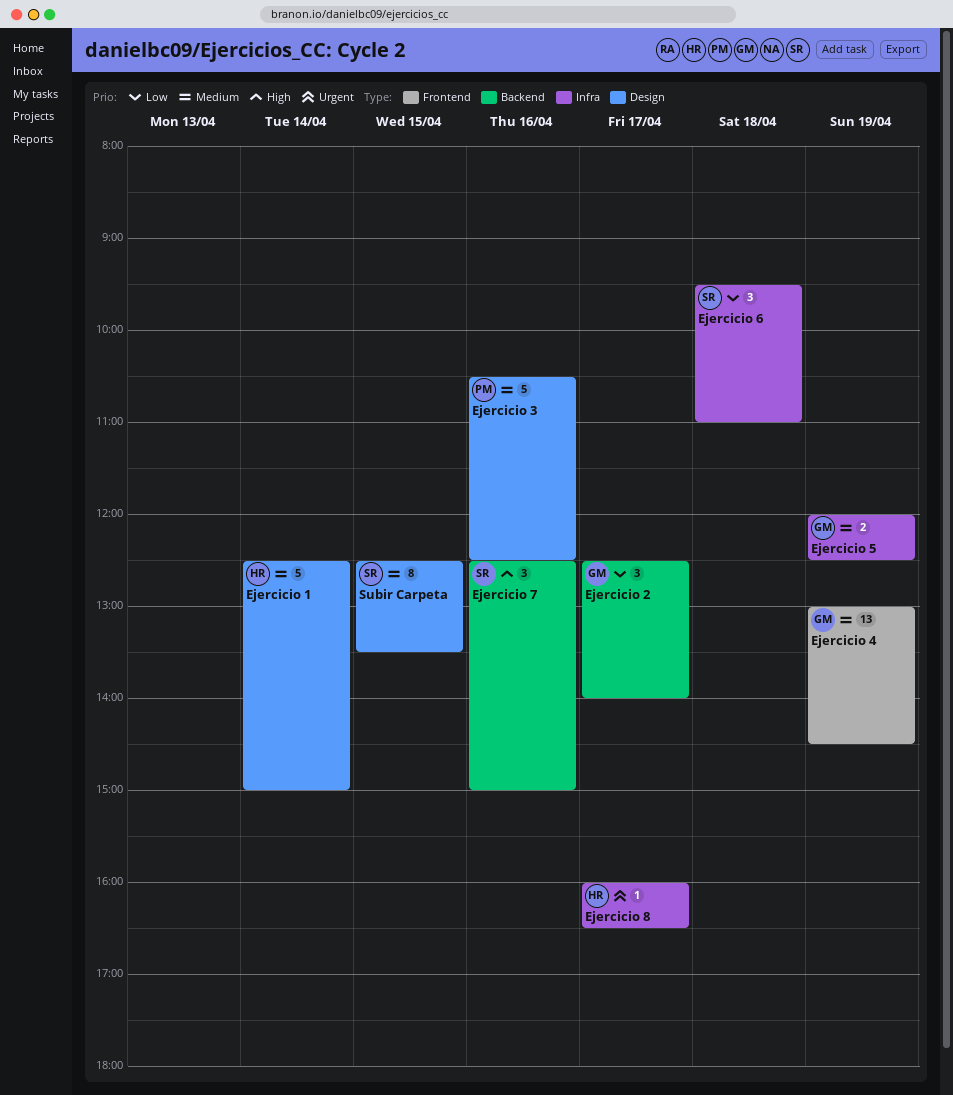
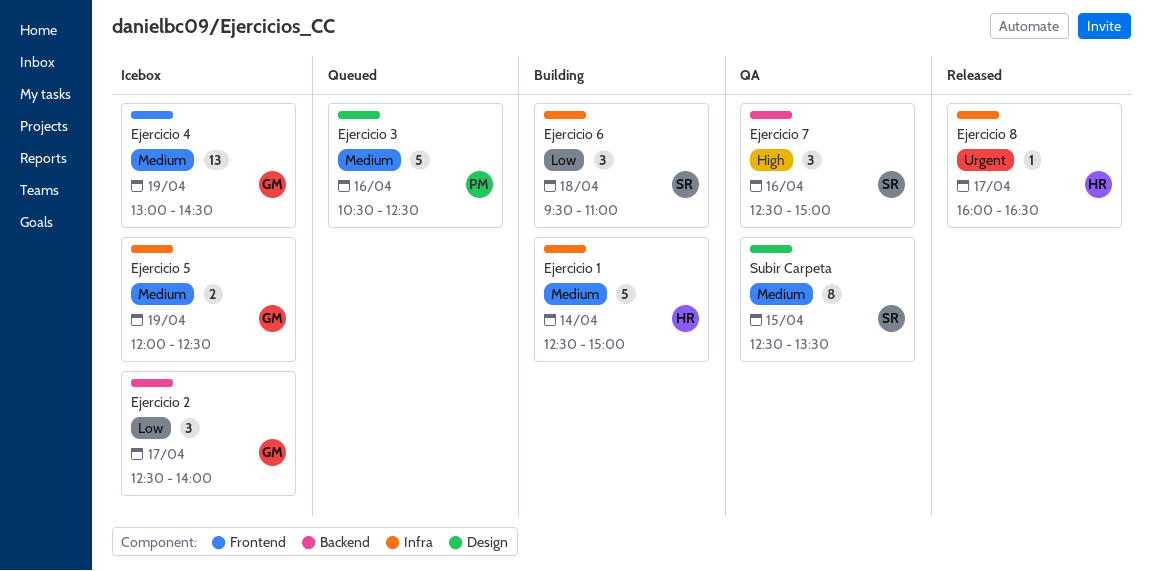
Ejercicio 1, label: Design -> Infra

